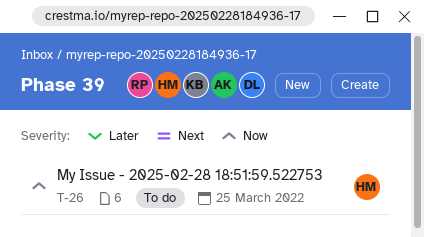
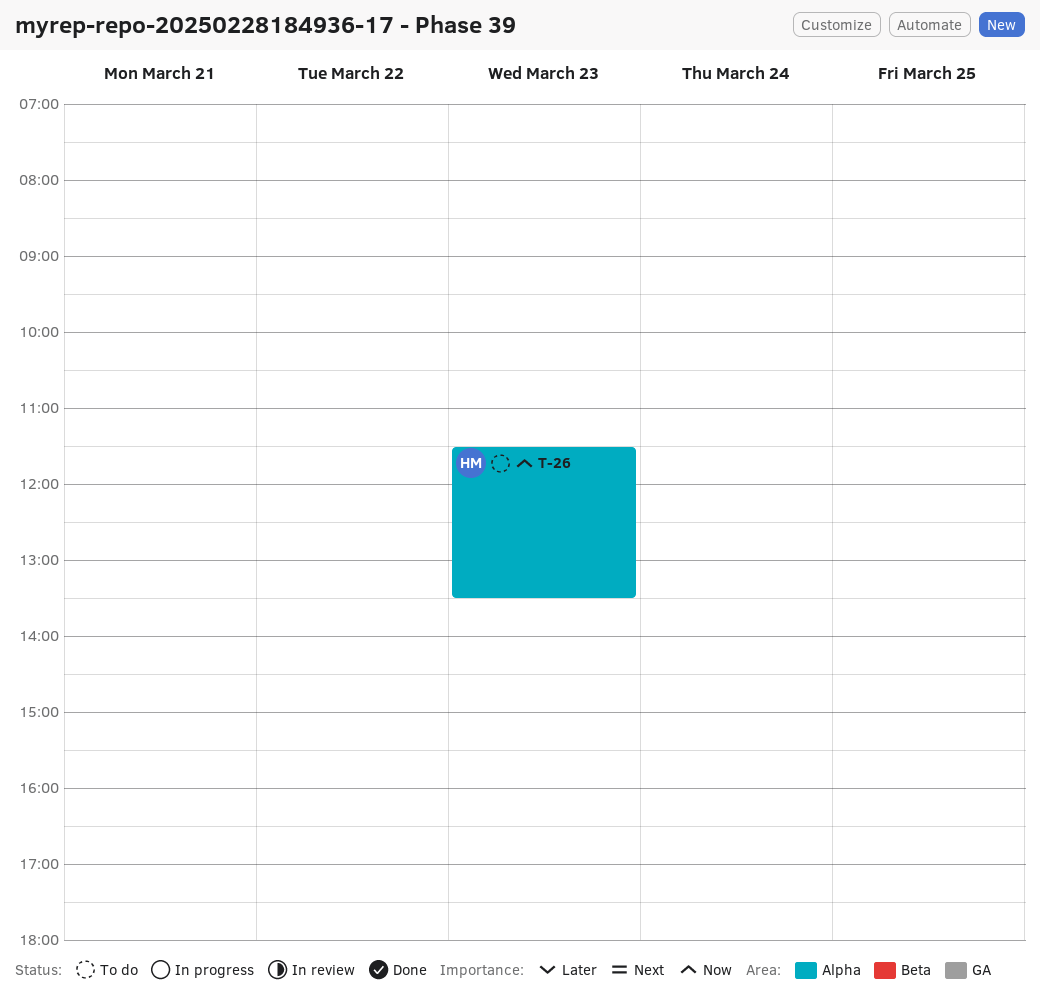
T-26, day: Mar 25 -> Mar 23

